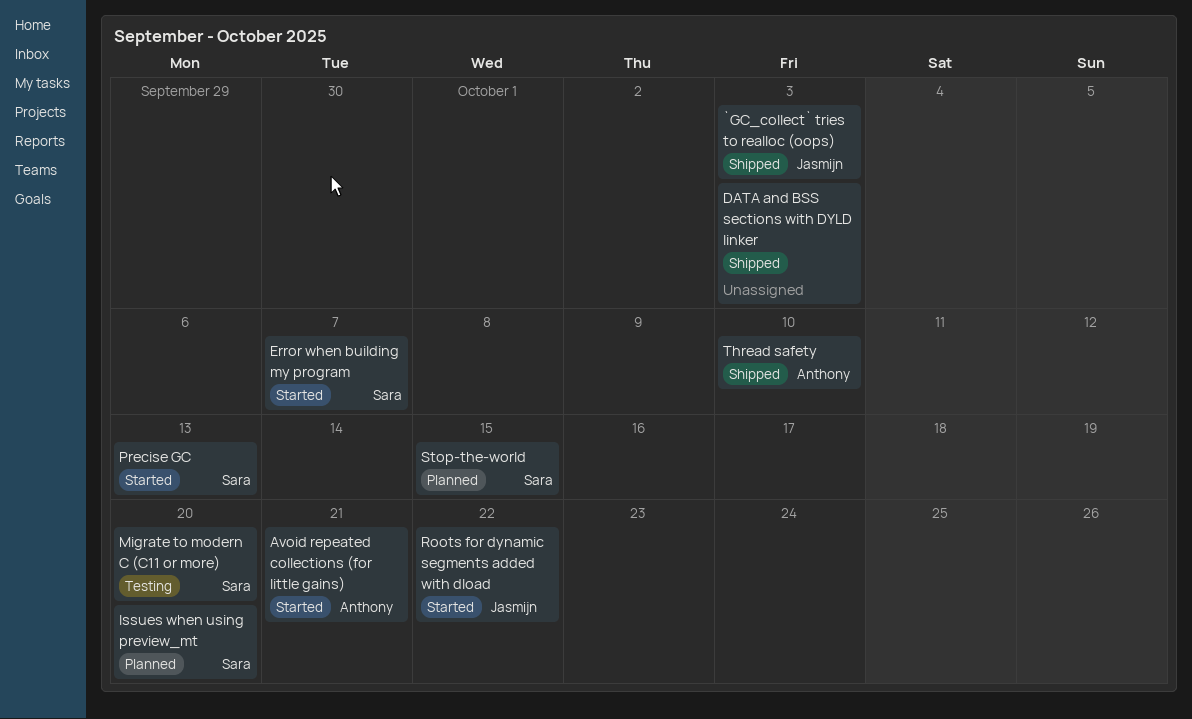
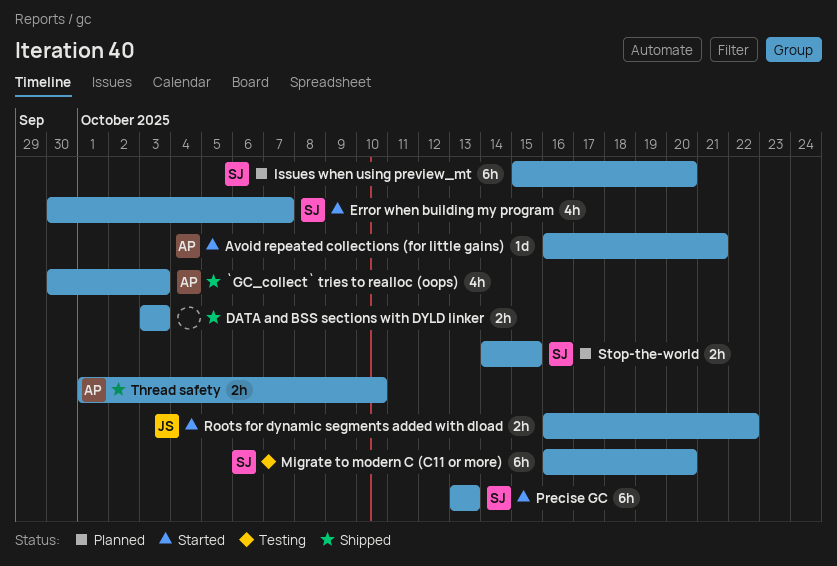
`GC_collect` tries to realloc (oops), owner: Jasmijn -> Anthony

